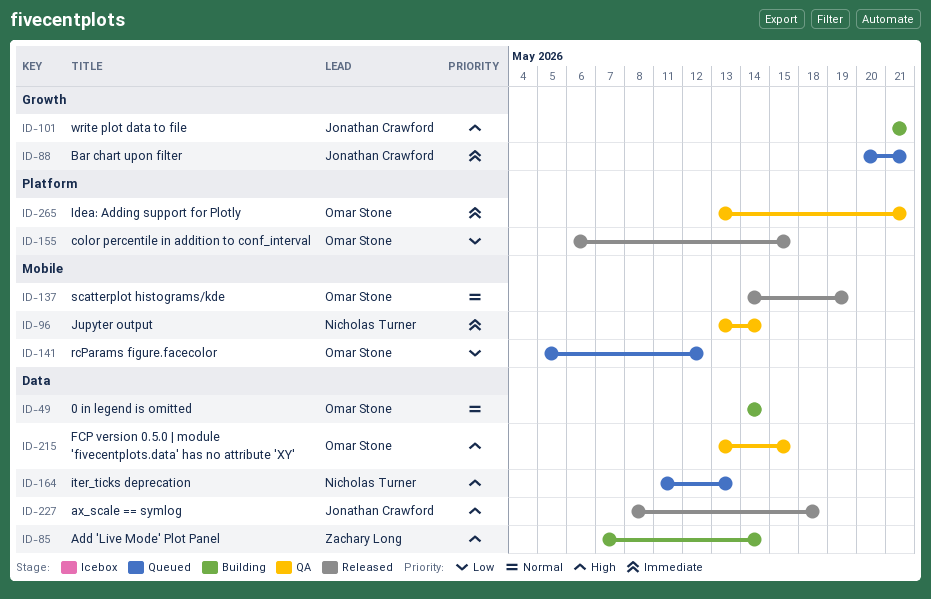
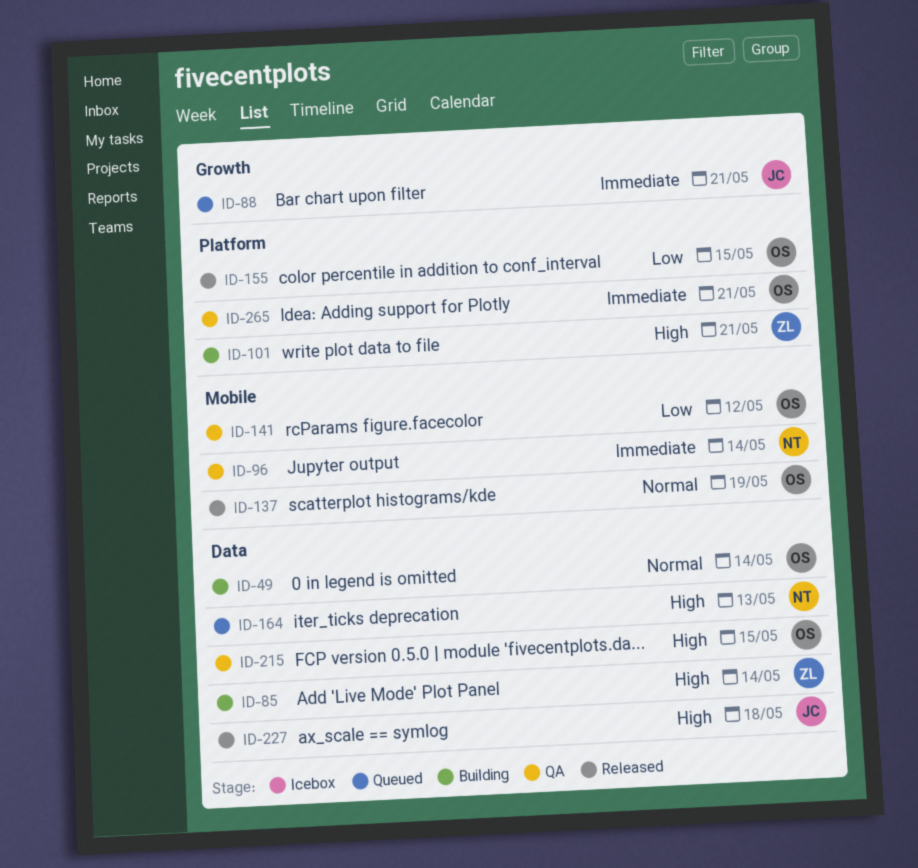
ID-101, owner: Jonathan Crawford -> Zachary Long
ID-101, label: Growth -> Platform
ID-141, status: Queued -> QA

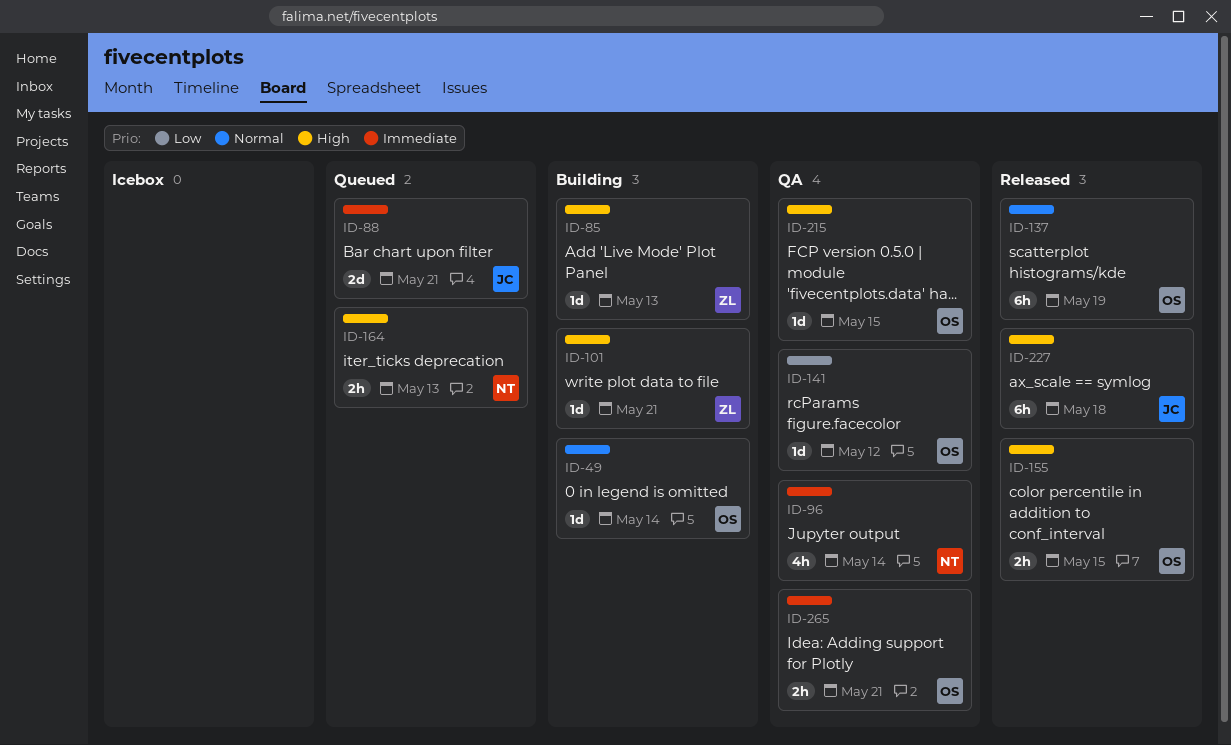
ID-85, due: May 14 -> May 13
ID-155, priority: Low -> High

